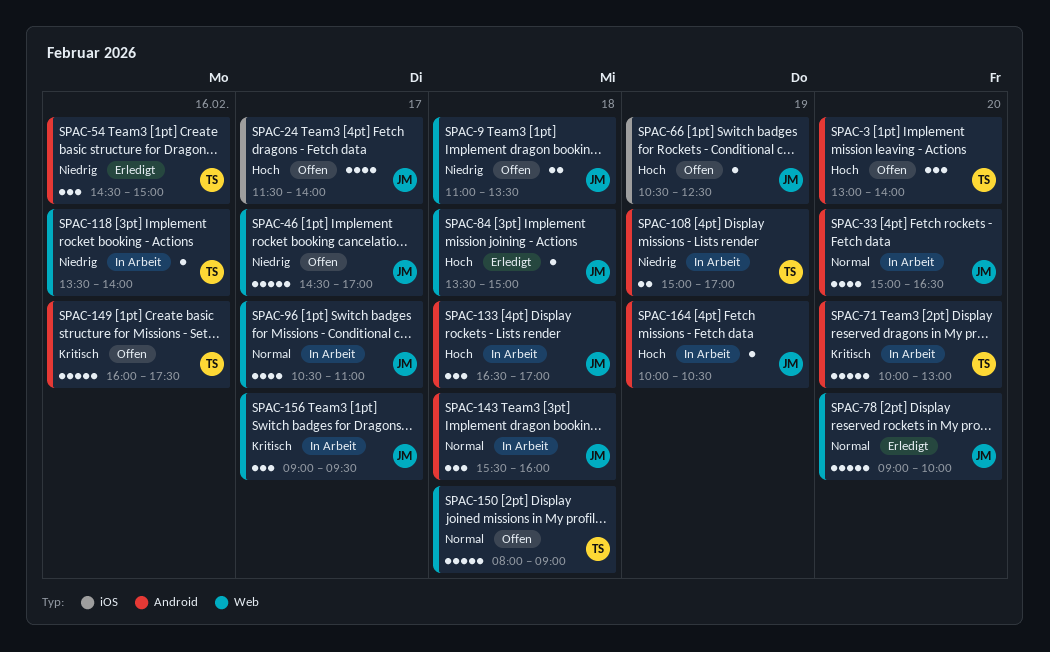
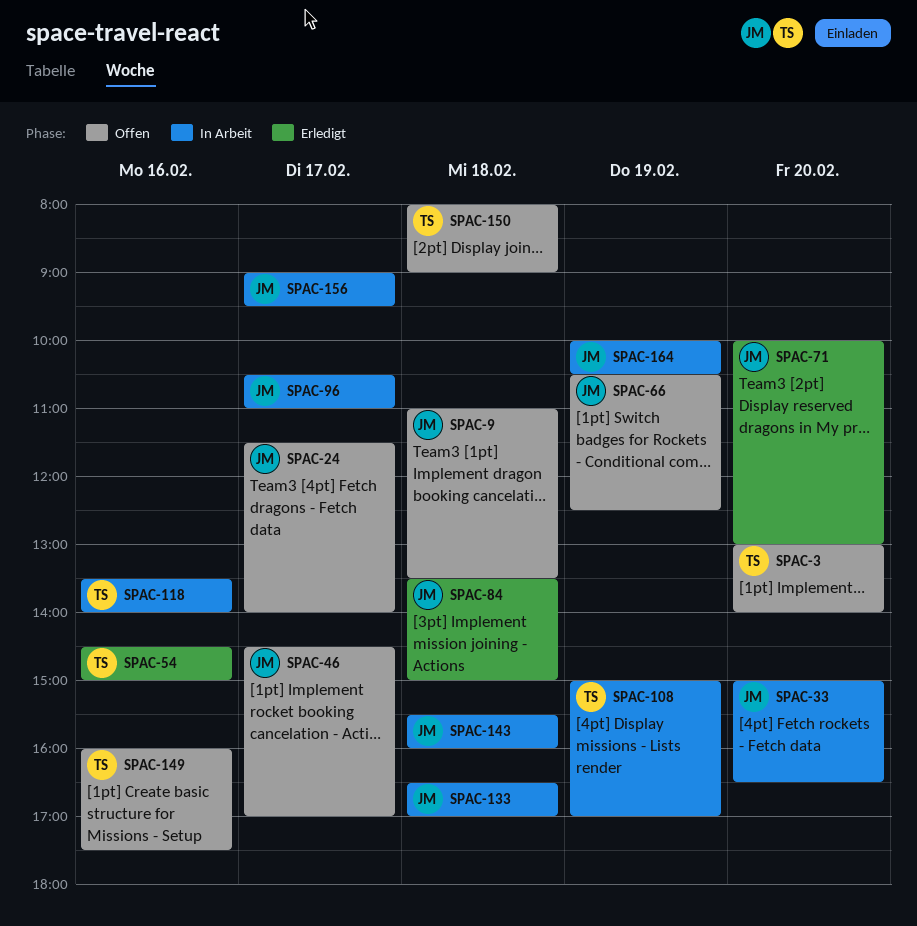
SPAC-71, status: In Arbeit -> Erledigt
SPAC-71, owner: TS -> JM
SPAC-78: present -> none

